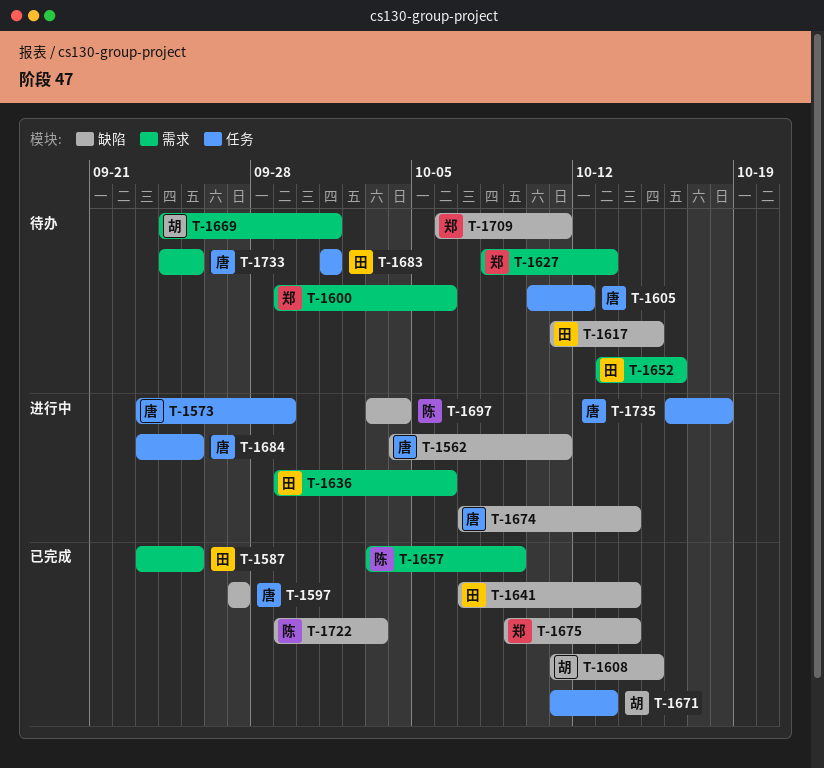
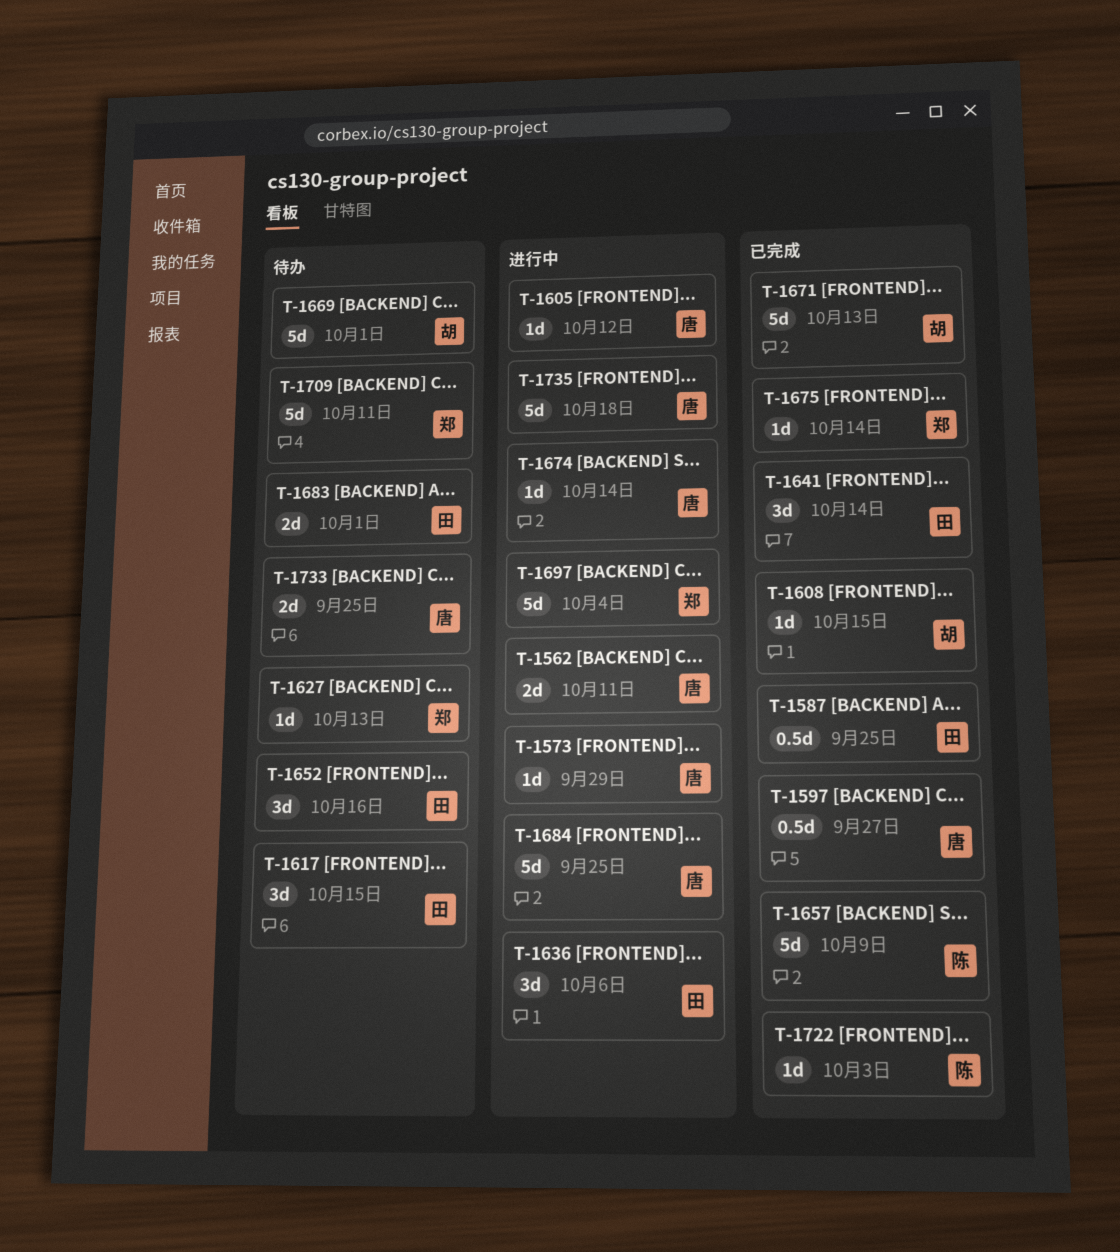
T-1600: present -> none
T-1605, status: 待办 -> 进行中
T-1697, owner: 陈 -> 郑

